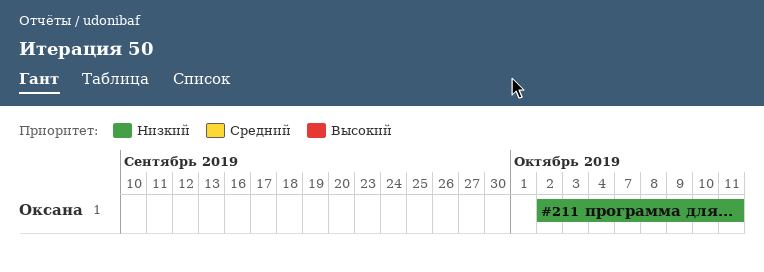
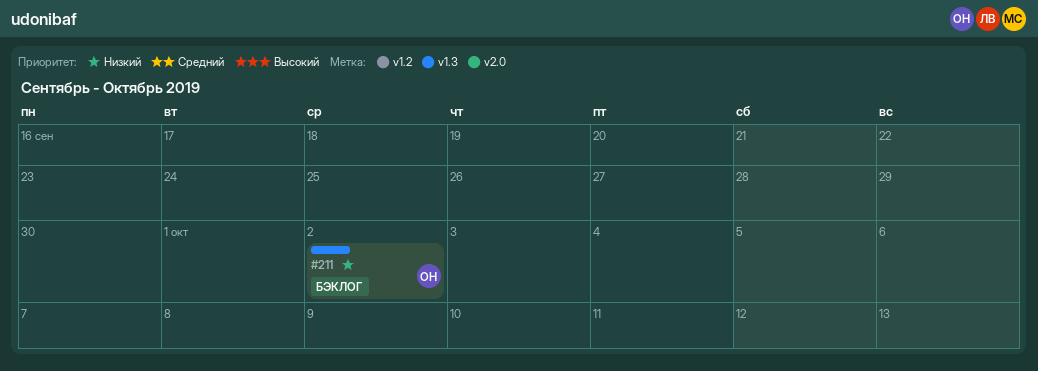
#211, due: Oct 11 -> Oct 2

